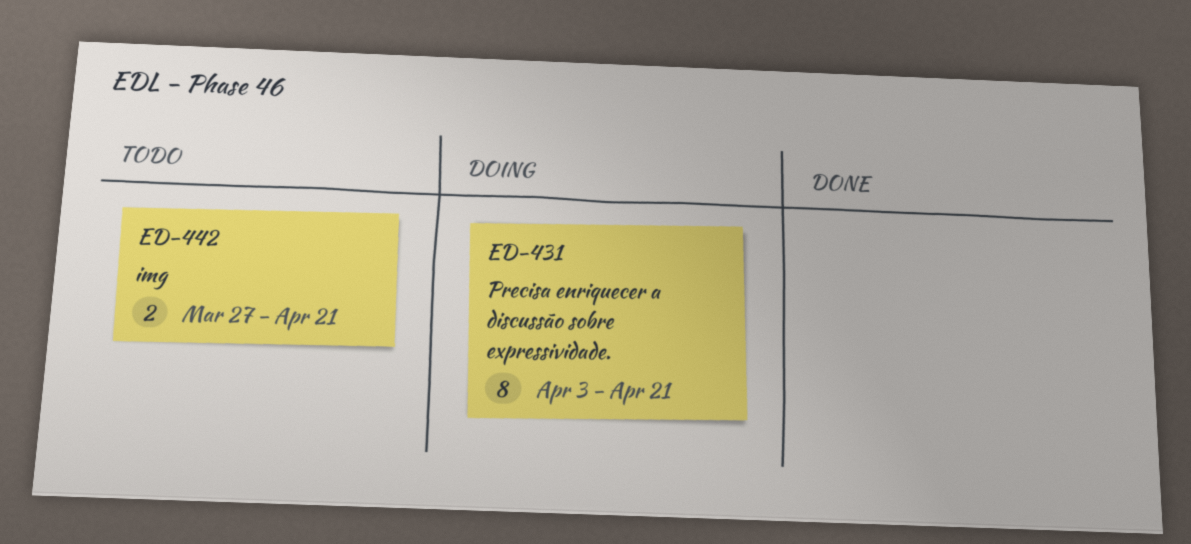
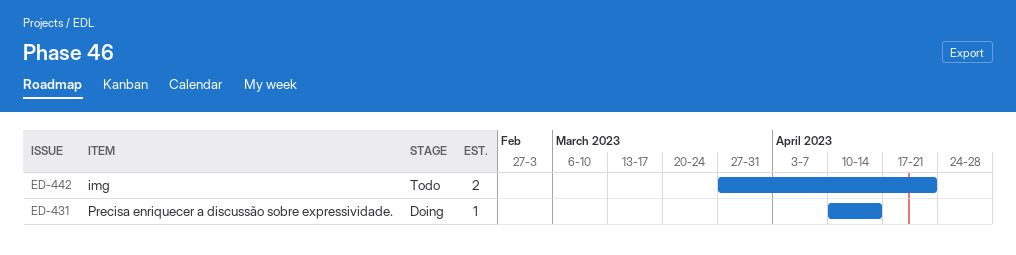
ED-431, estimate: 8 -> 1
ED-431, start: Apr 3 -> Apr 10
ED-431, due: Apr 21 -> Apr 14

